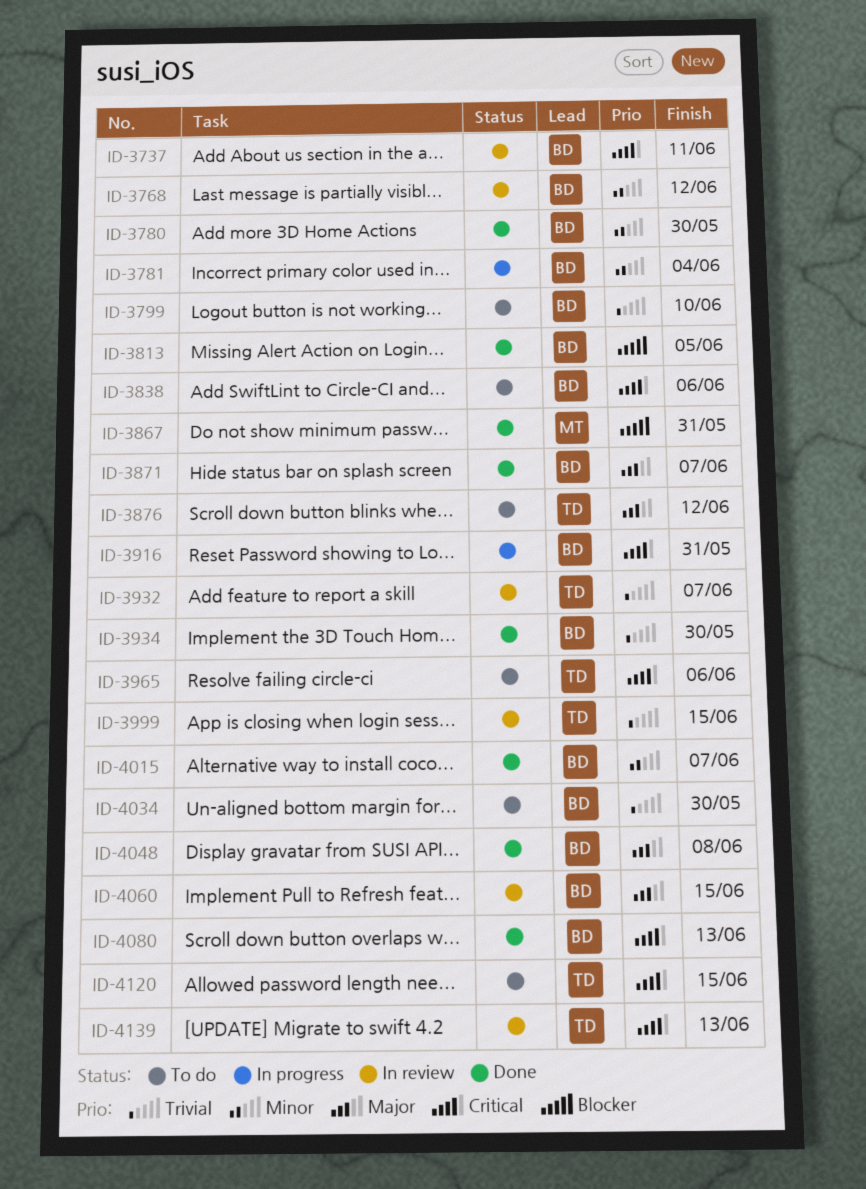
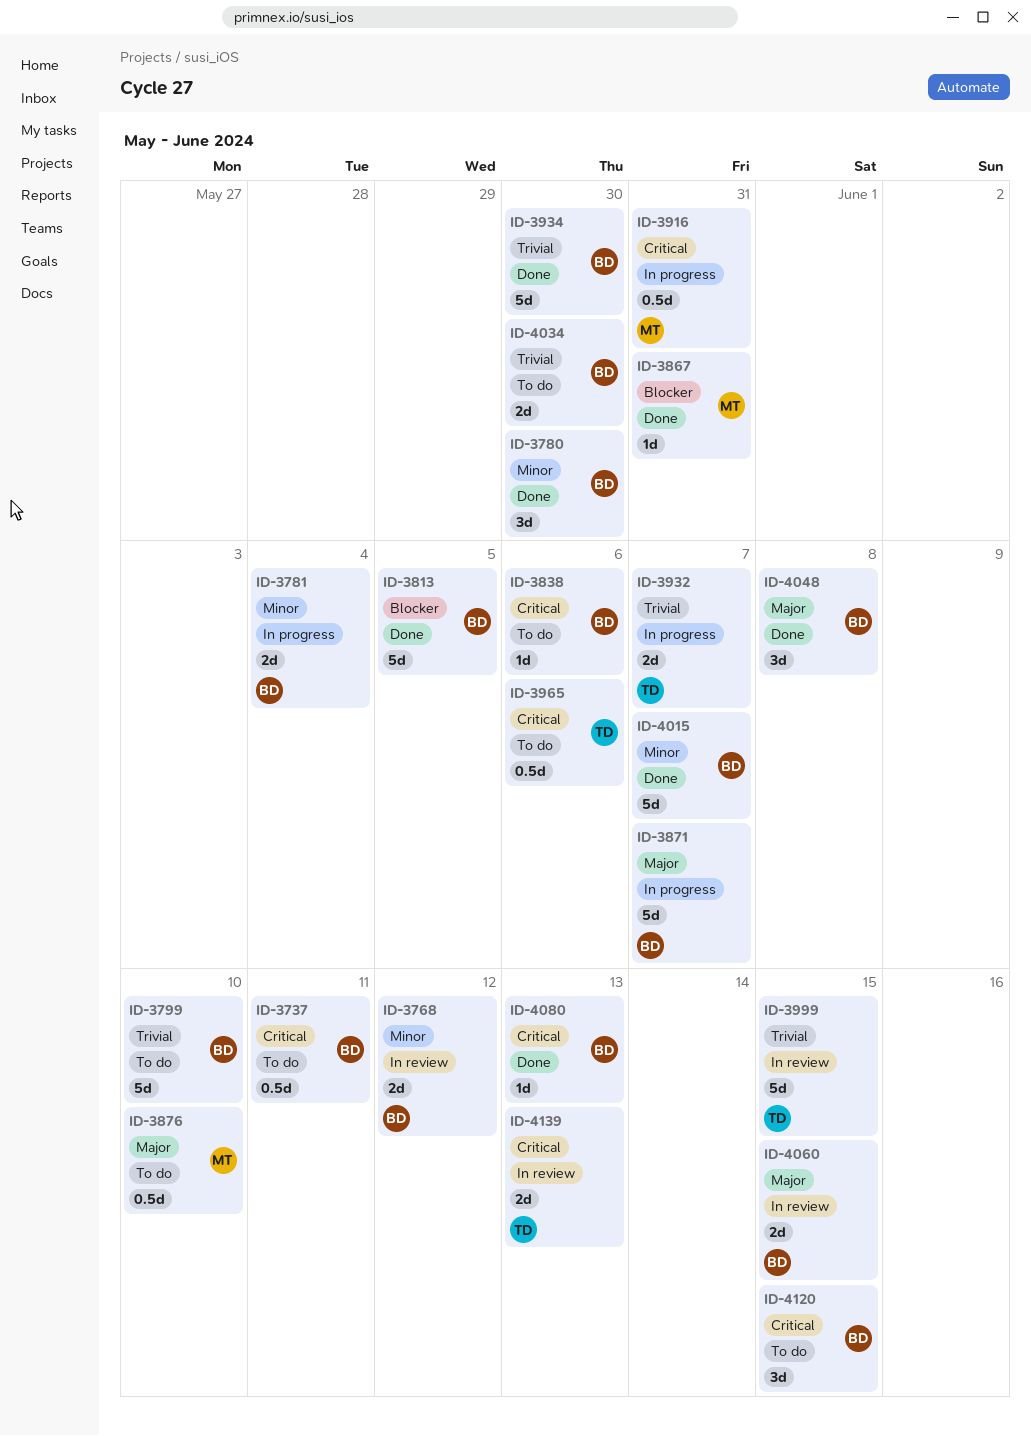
ID-3737, status: In review -> To do
ID-3871, status: Done -> In progress
ID-3876, owner: TD -> MT
ID-3876, due: Jun 12 -> Jun 10
ID-3916, owner: BD -> MT
ID-3932, status: In review -> In progress
ID-4120, owner: TD -> BD

